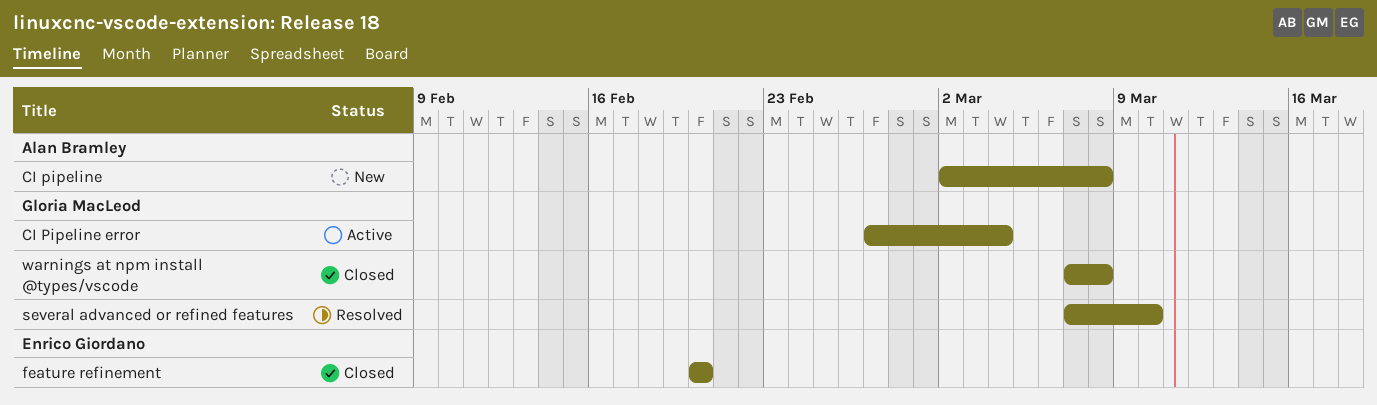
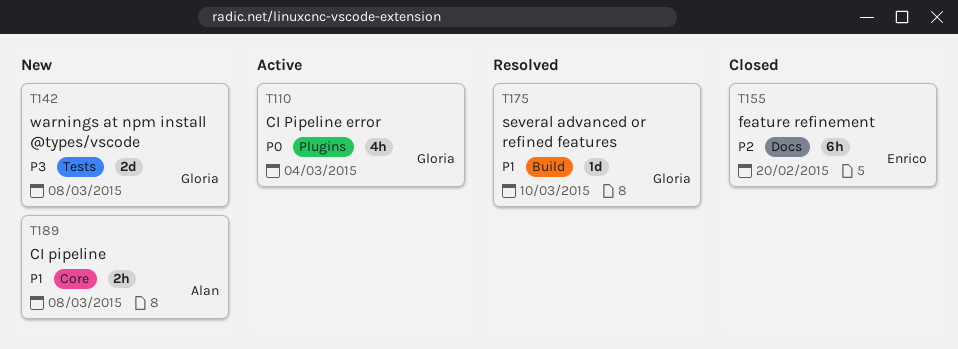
warnings at npm install @types/vscode, status: Closed -> New

